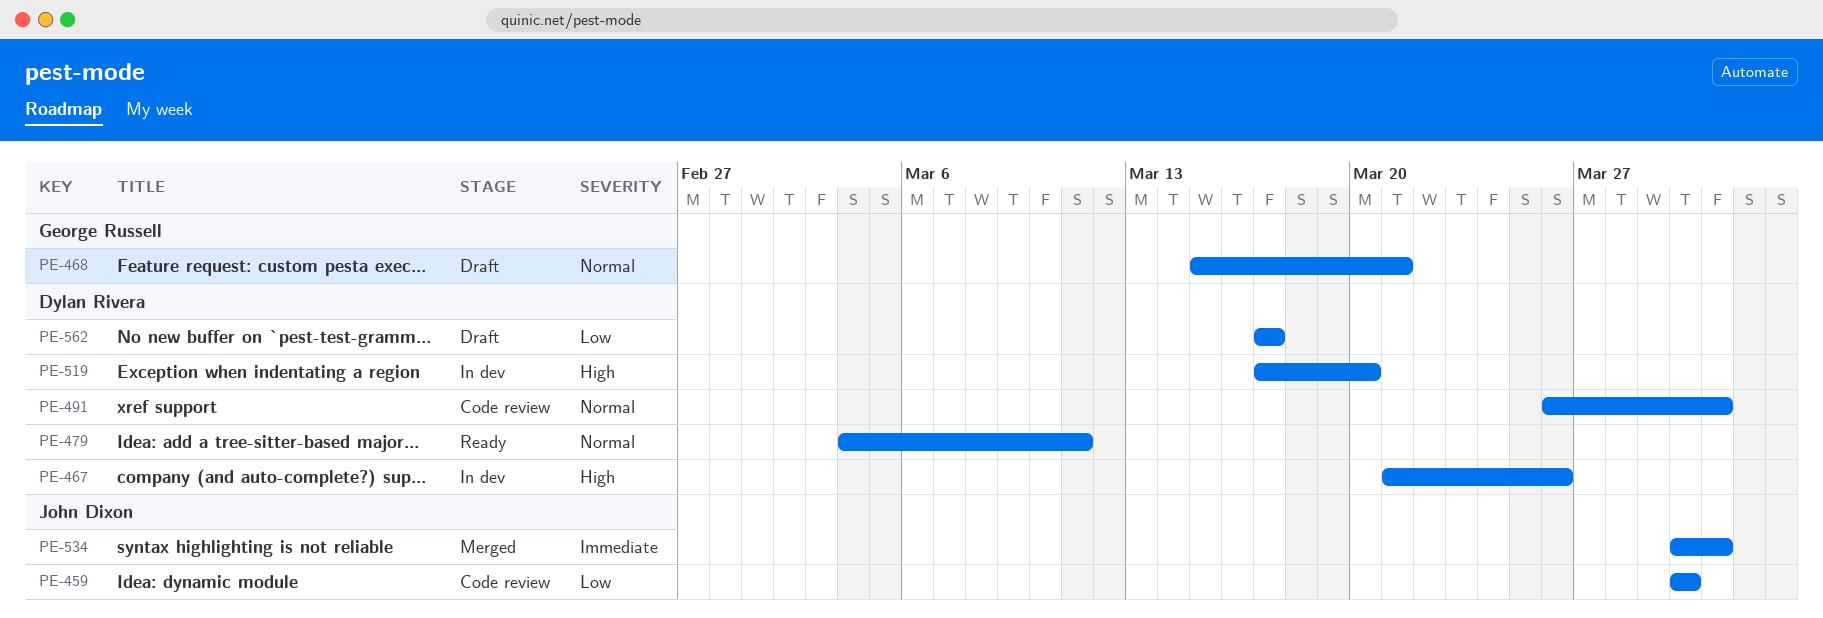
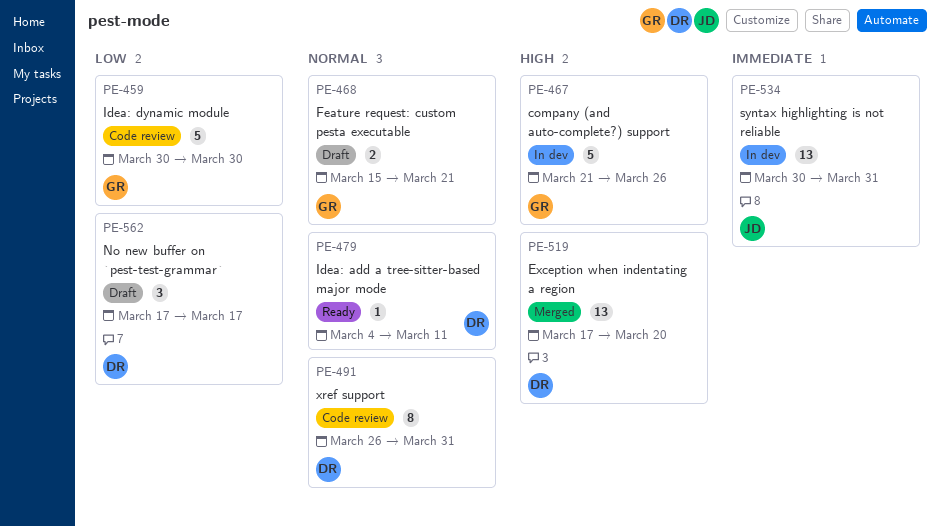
PE-459, owner: John Dixon -> George Russell
PE-467, owner: Dylan Rivera -> George Russell
PE-519, status: In dev -> Merged
PE-534, status: Merged -> In dev

